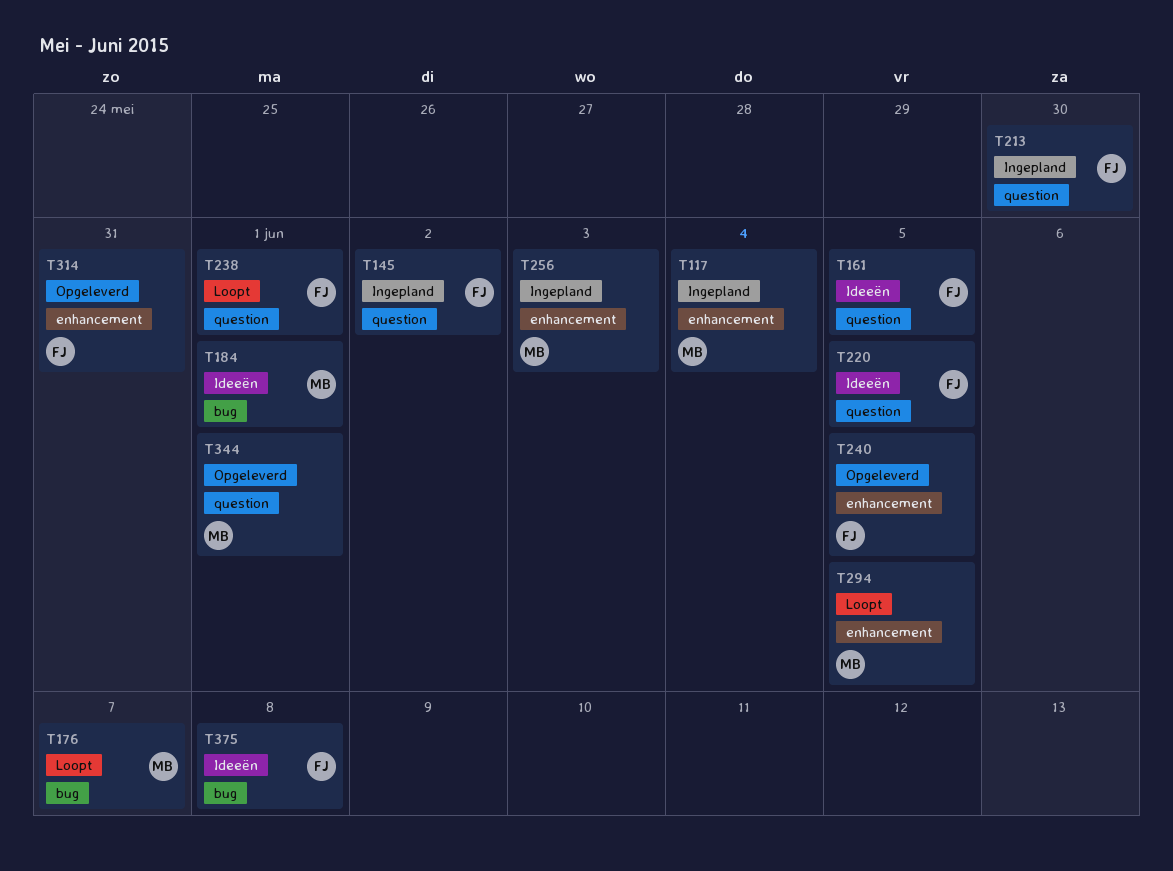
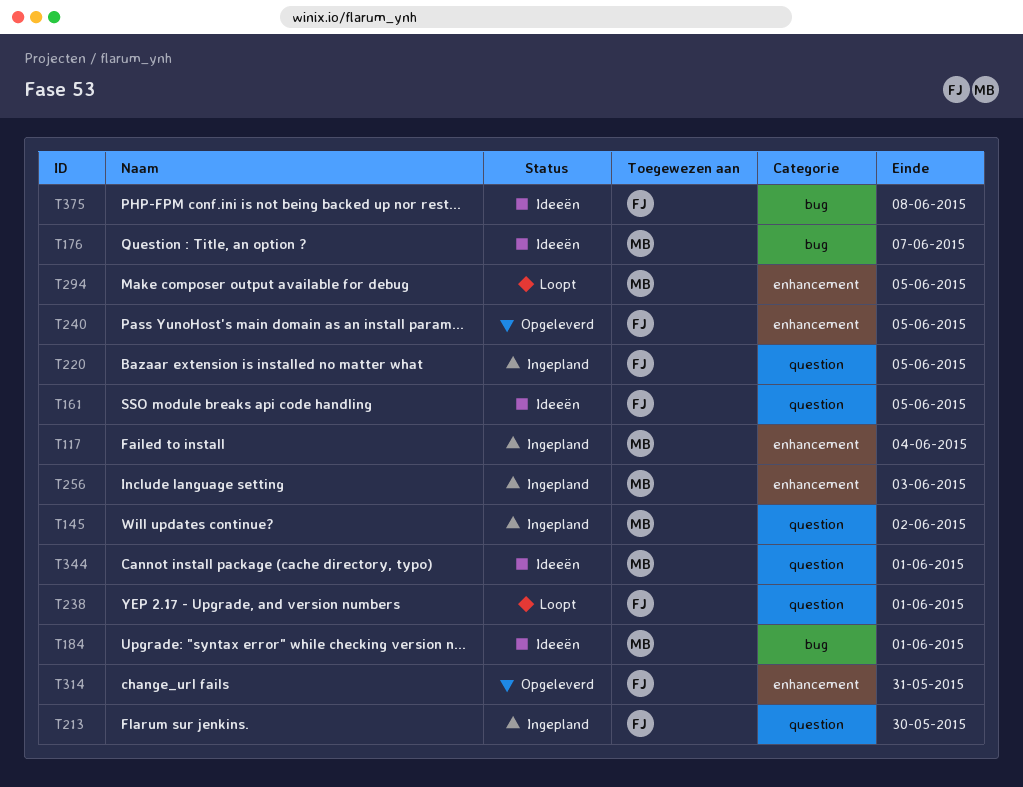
T145, owner: FJ -> MB
T176, status: Loopt -> Ideeën
T220, status: Ideeën -> Ingepland
T344, status: Opgeleverd -> Ideeën

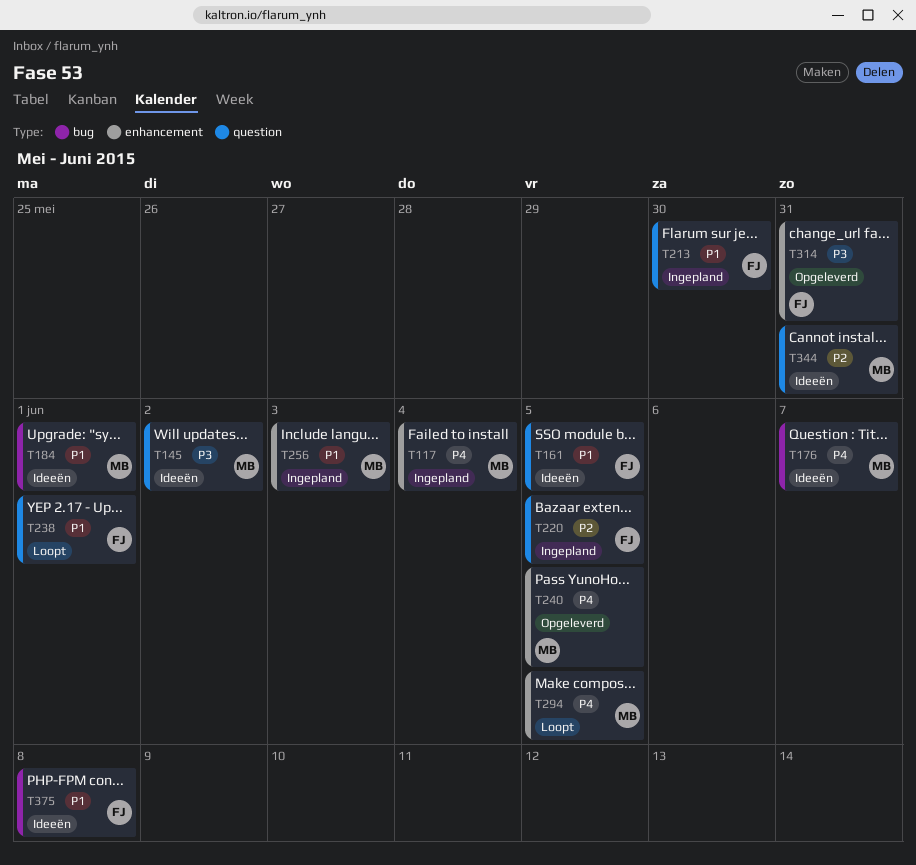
T145, status: Ingepland -> Ideeën
T240, owner: FJ -> MB
T344, due: Jun 1 -> May 31

